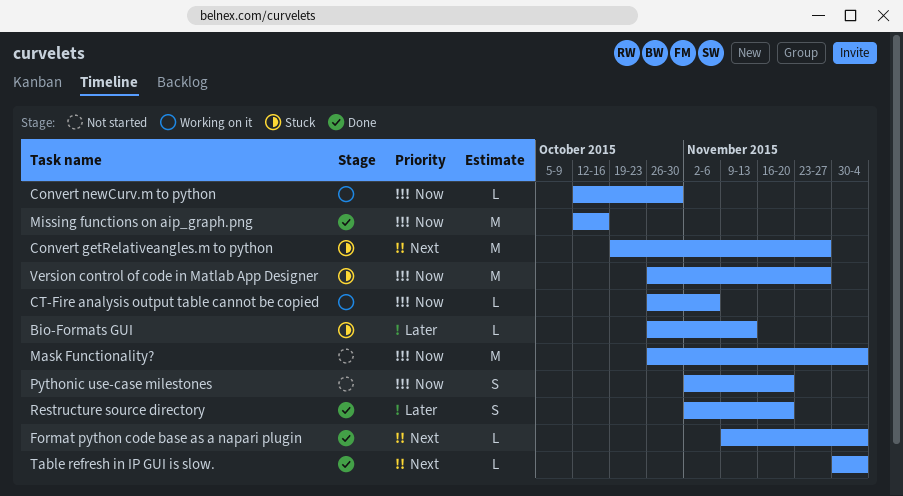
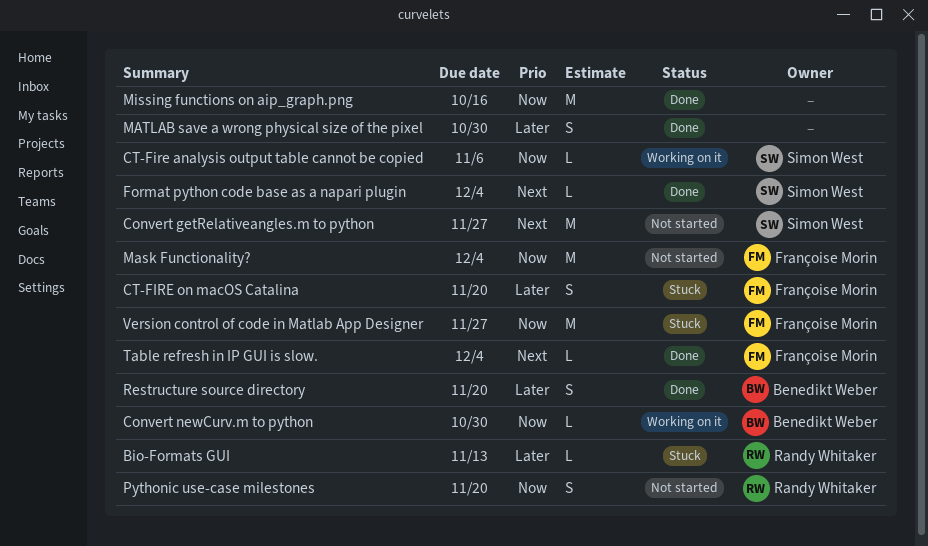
Convert getRelativeangles.m to python, status: Stuck -> Not started
CT-FIRE on macOS Catalina: none -> present
MATLAB save a wrong physical size of the pixel: none -> present

